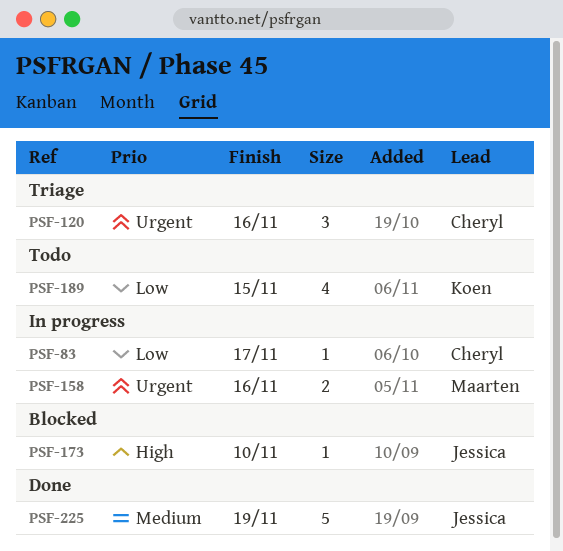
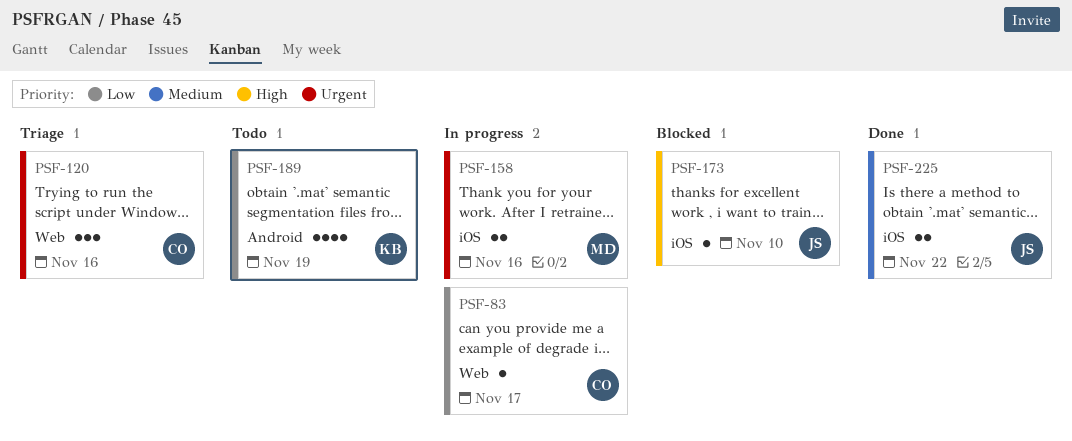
PSF-189, due: Nov 15 -> Nov 19
PSF-225, estimate: 5 -> 2
PSF-225, due: Nov 19 -> Nov 22

